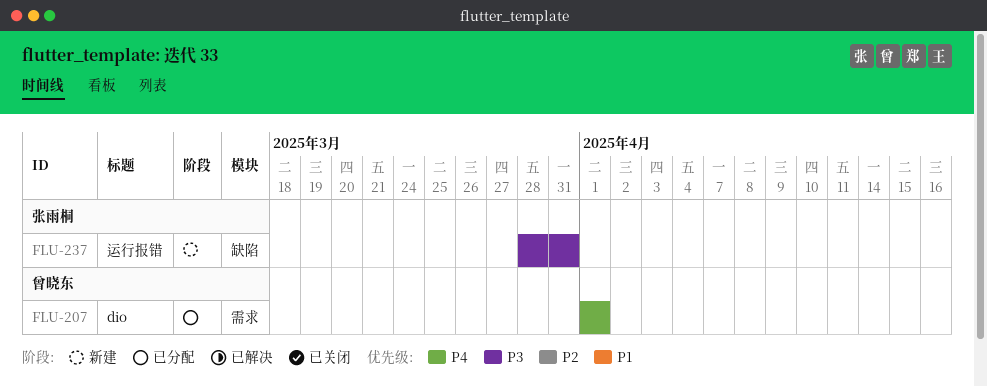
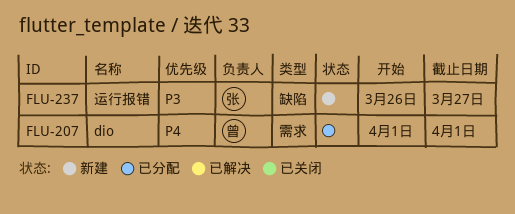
FLU-237, start: Mar 28 -> Mar 26
FLU-237, due: Mar 31 -> Mar 27

